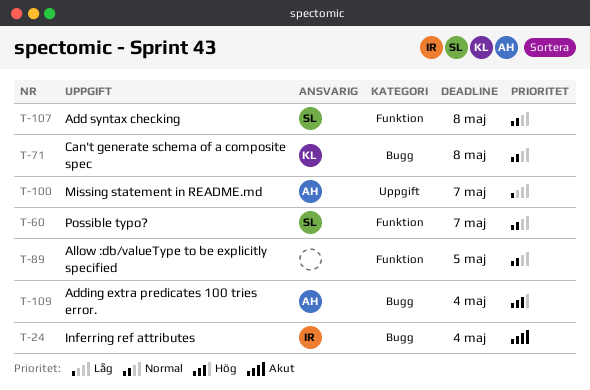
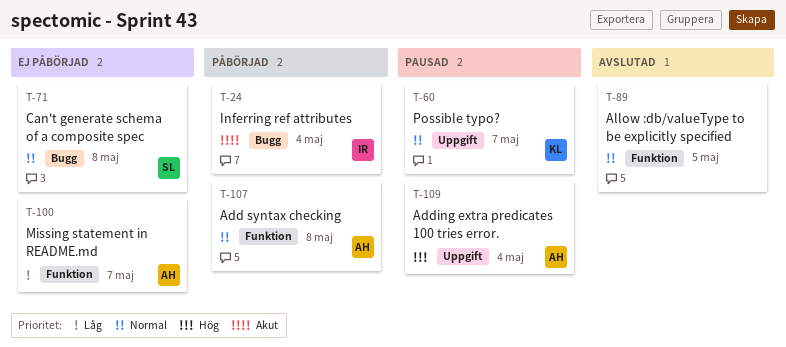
T-60, owner: SL -> KL
T-60, label: Funktion -> Uppgift
T-71, owner: KL -> SL
T-100, label: Uppgift -> Funktion
T-107, owner: SL -> AH
T-109, label: Bugg -> Uppgift

